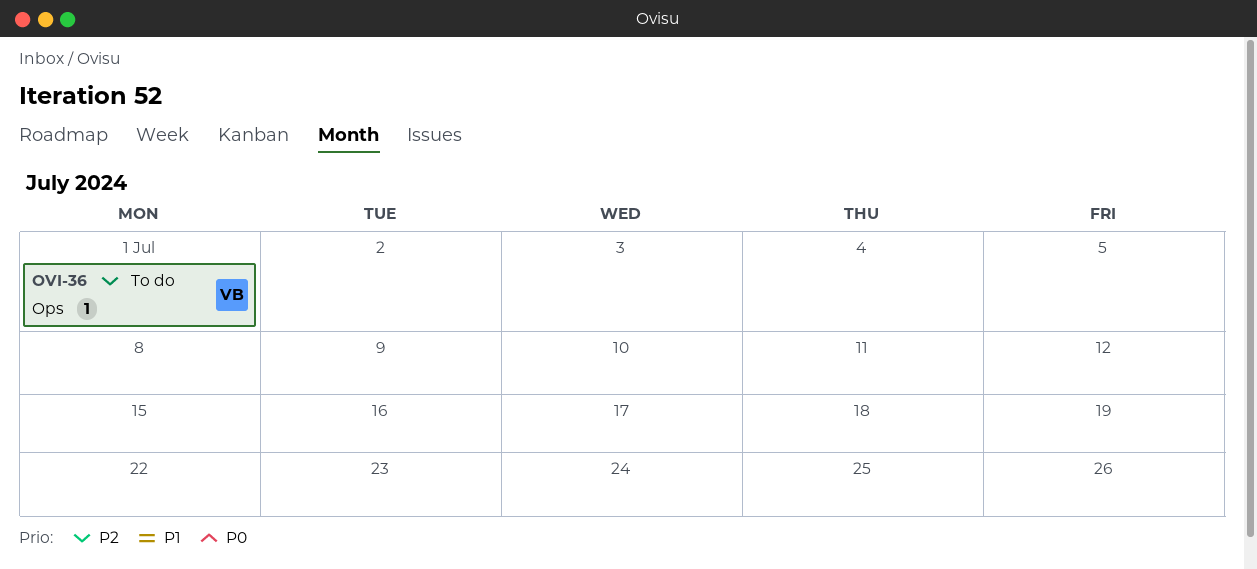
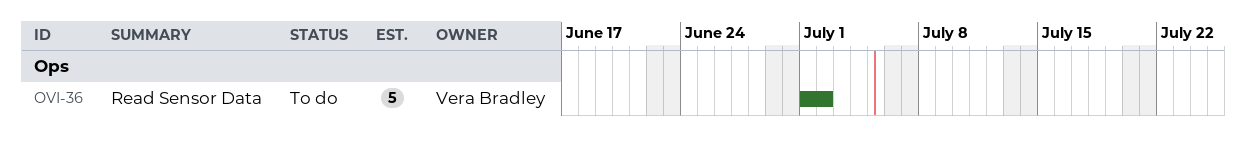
OVI-36, estimate: 1 -> 5
OVI-36, due: Jul 1 -> Jul 2

